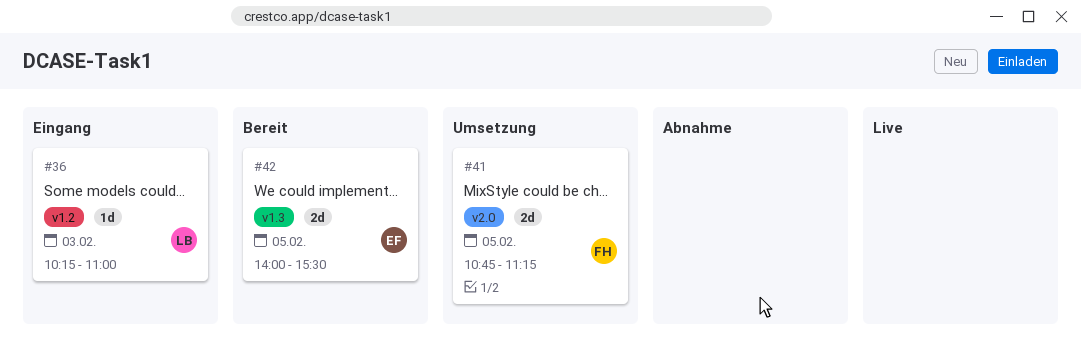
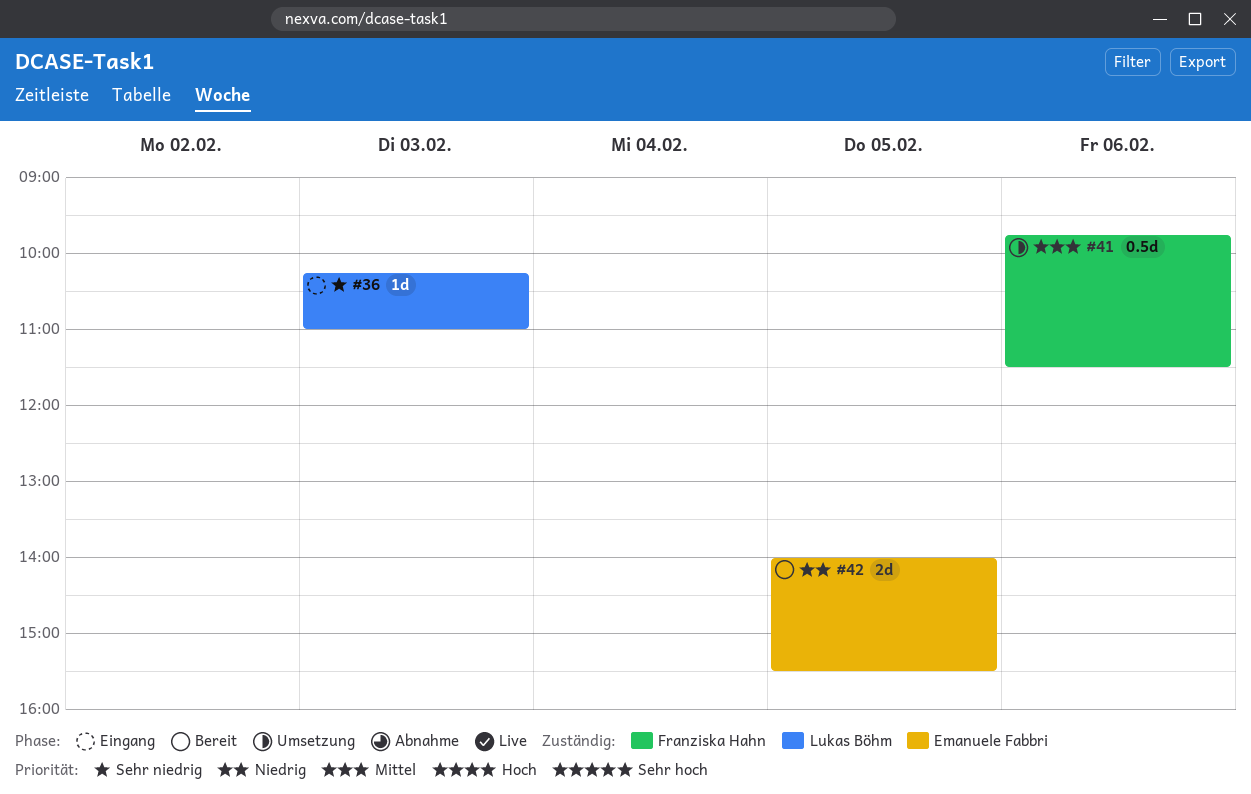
#41, estimate: 2d -> 0.5d
#41, day: Feb 5 -> Feb 6
#41, begins: 10:45 -> 09:45
#41, ends: 11:15 -> 11:30

